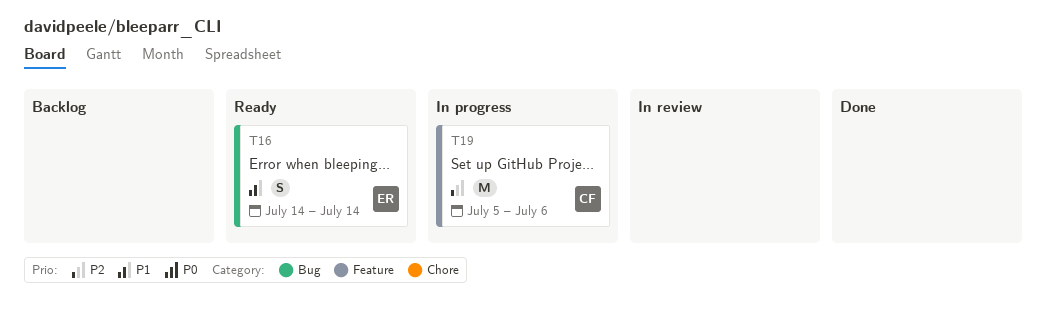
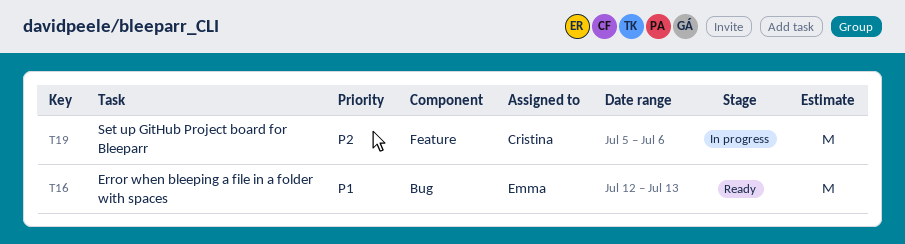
T16, estimate: S -> M
T16, start: Jul 14 -> Jul 12
T16, due: Jul 14 -> Jul 13

